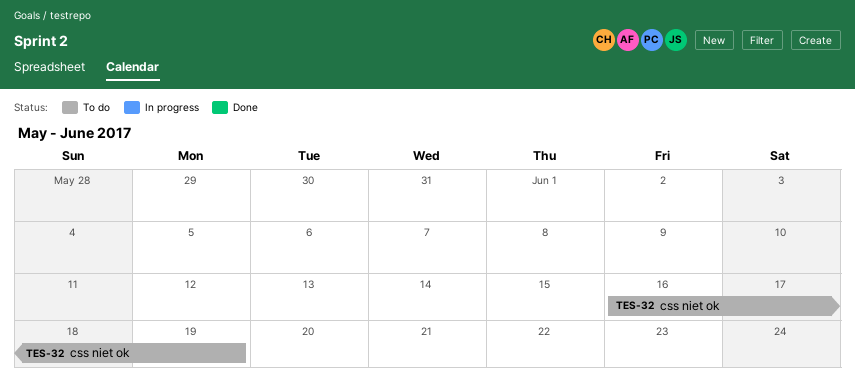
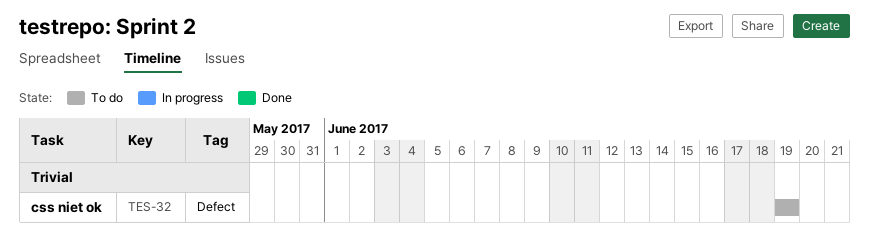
TES-32, start: Jun 16 -> Jun 19

